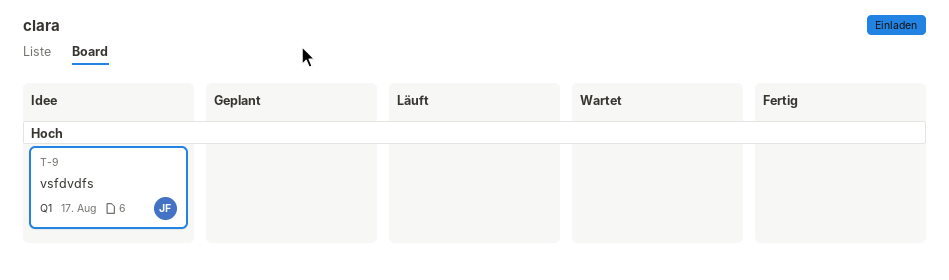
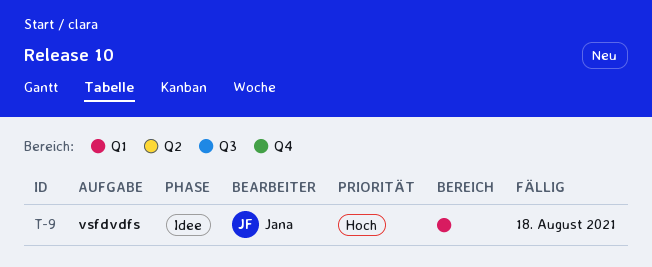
T-9, due: Aug 17 -> Aug 18

